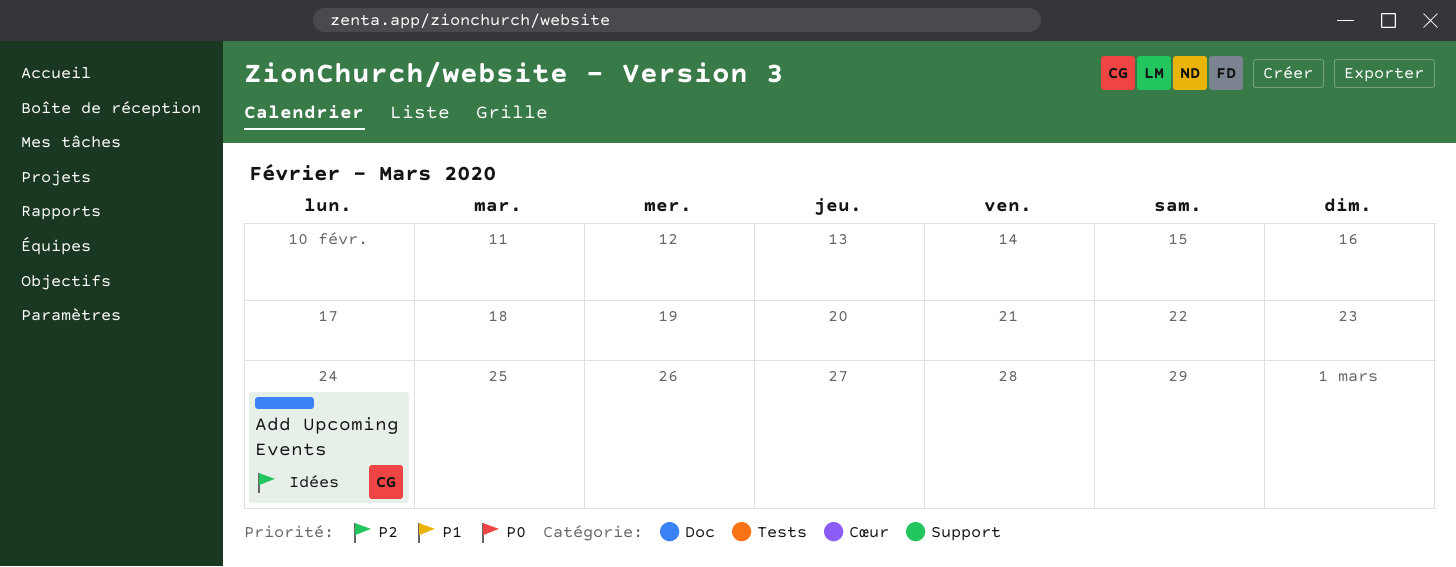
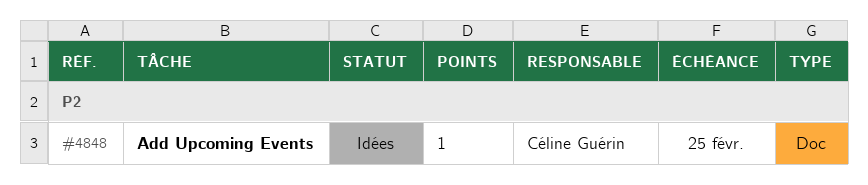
Add Upcoming Events, due: Feb 24 -> Feb 25

